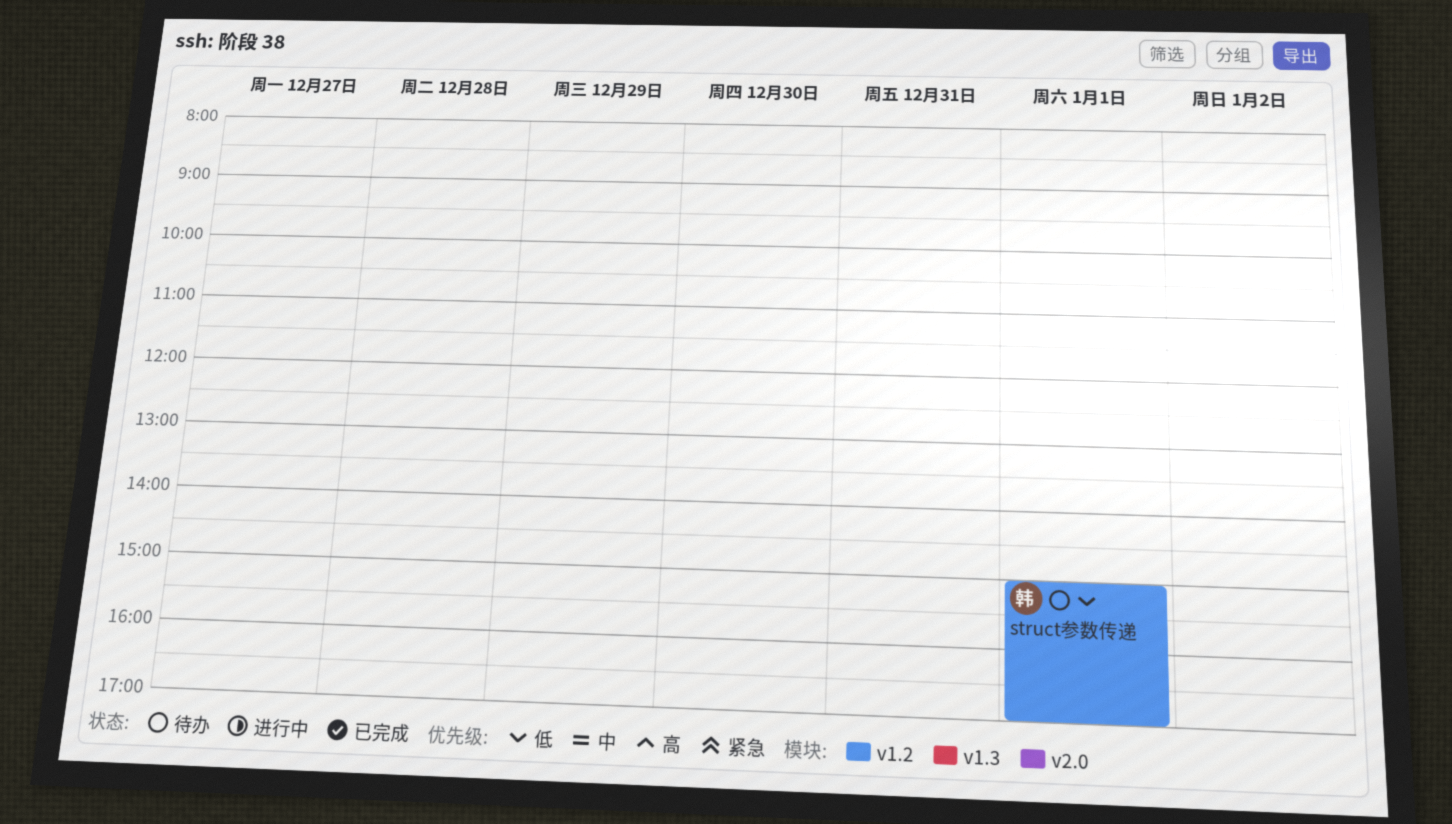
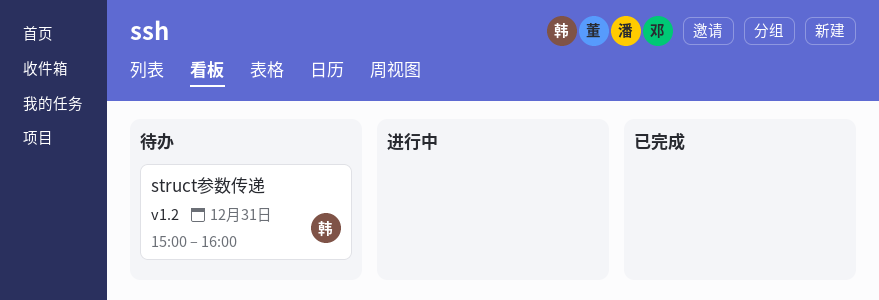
struct参数传递, day: Jan 1 -> Dec 31
struct参数传递, ends: 17:00 -> 16:00

